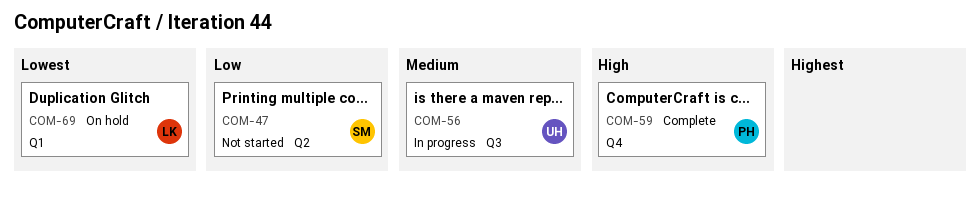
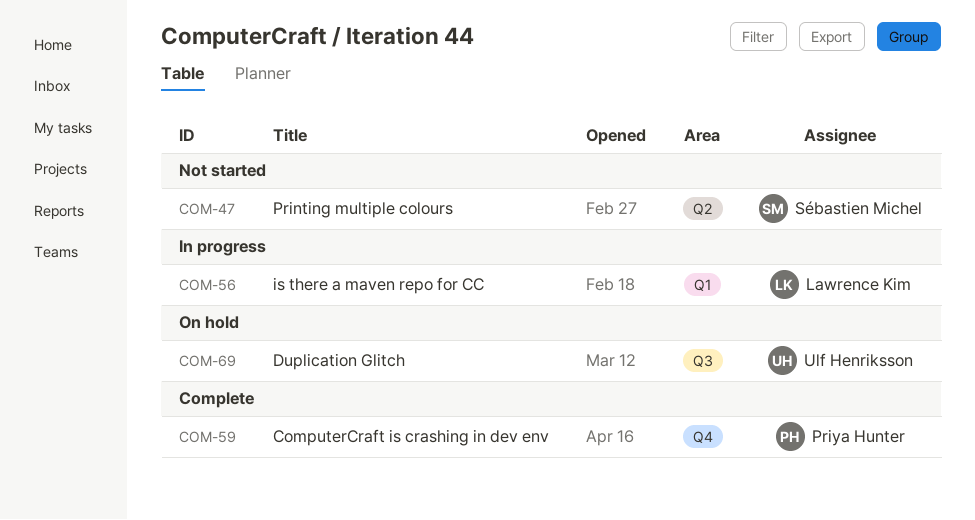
COM-56, owner: Ulf Henriksson -> Lawrence Kim
COM-56, label: Q3 -> Q1
COM-69, owner: Lawrence Kim -> Ulf Henriksson
COM-69, label: Q1 -> Q3

